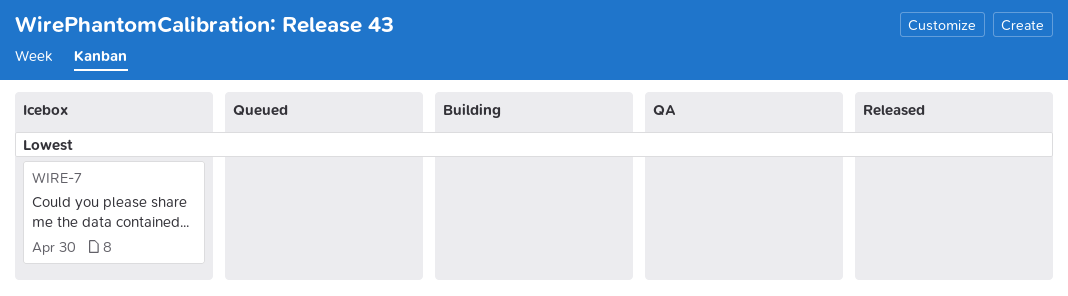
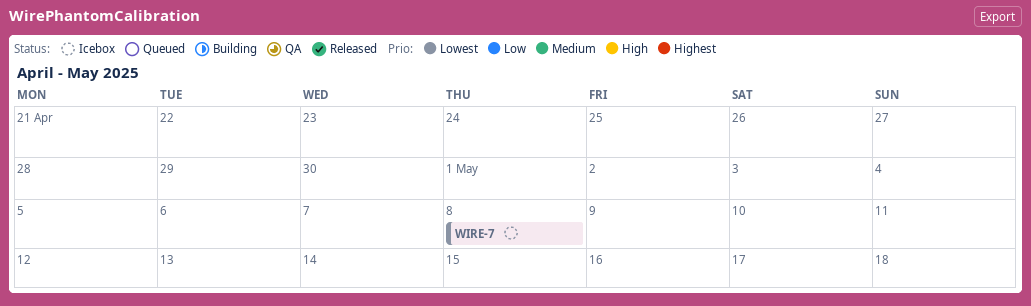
WIRE-7, due: Apr 30 -> May 8

